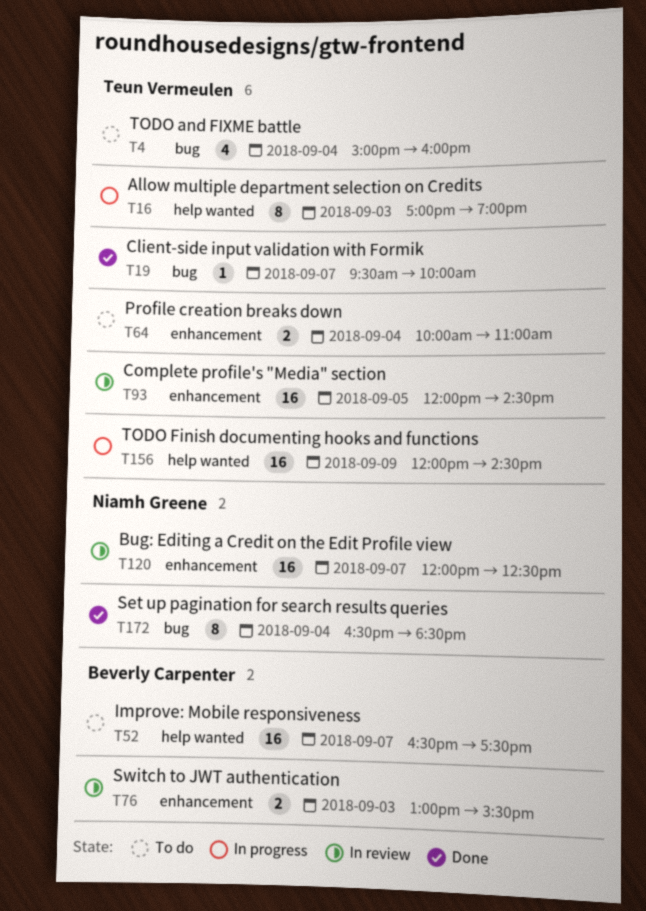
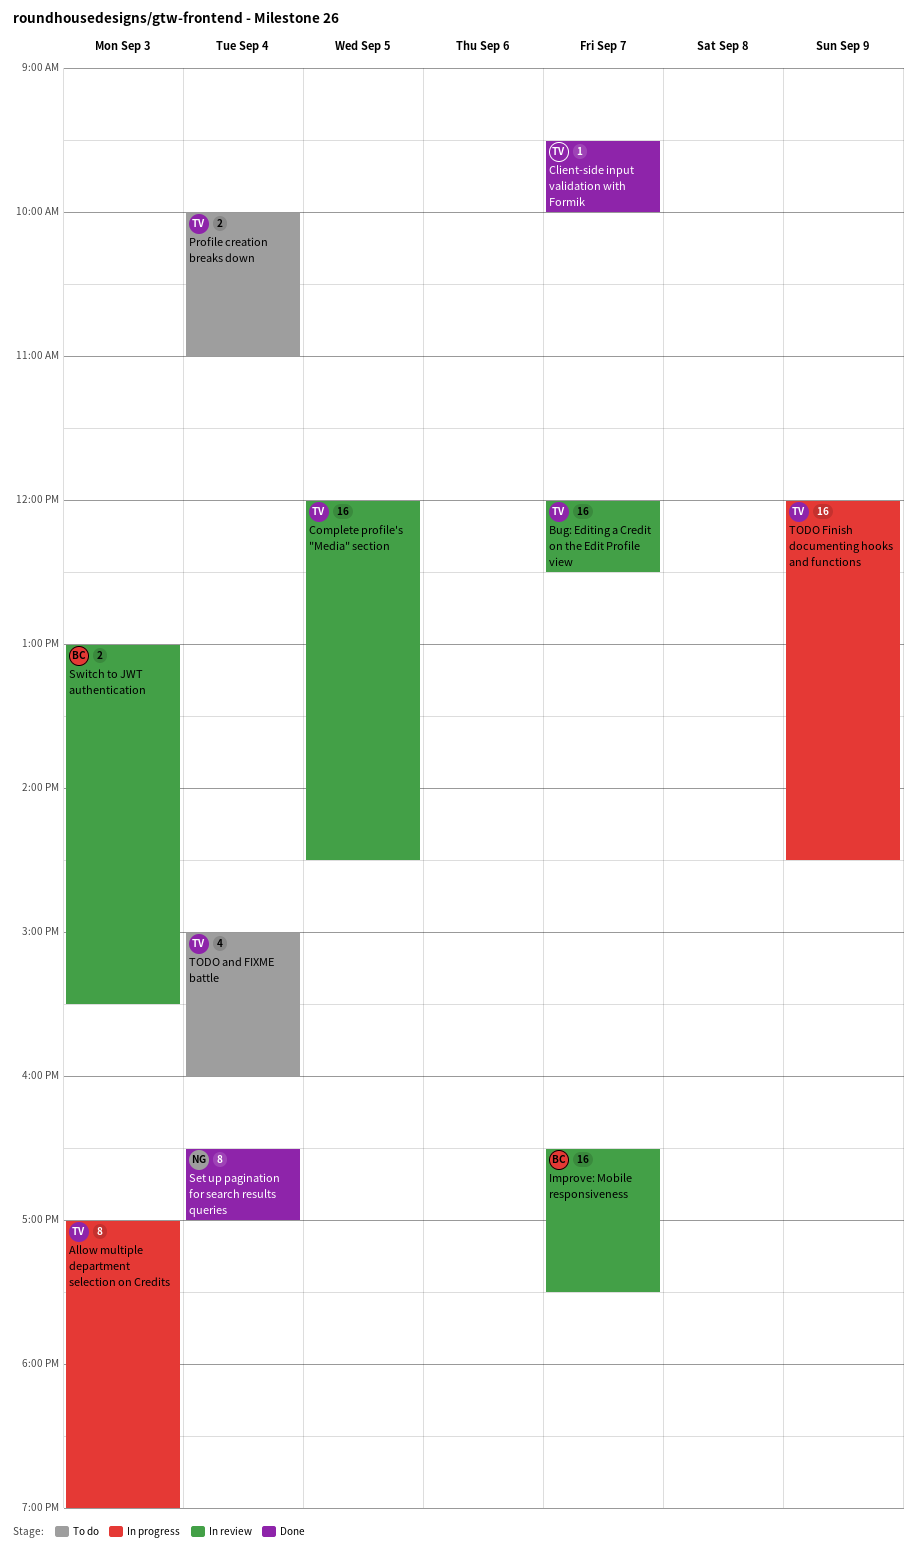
Bug: Editing a Credit on the Edit Profile view, owner: Niamh Greene -> Teun Vermeulen
Improve: Mobile responsiveness, status: To do -> In review
Set up pagination for search results queries, ends: 18:30 -> 17:00

